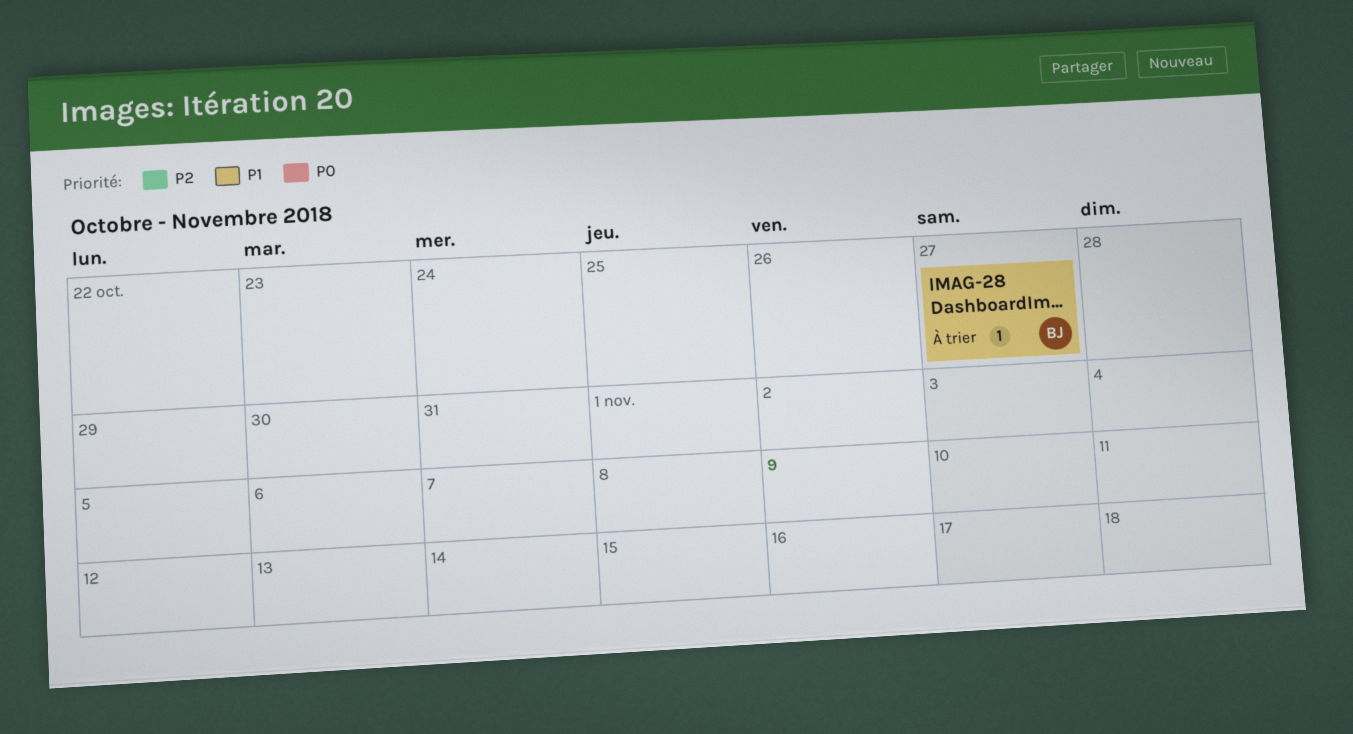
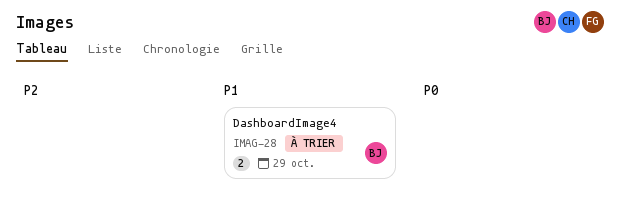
IMAG-28, estimate: 1 -> 2
IMAG-28, due: Oct 27 -> Oct 29

